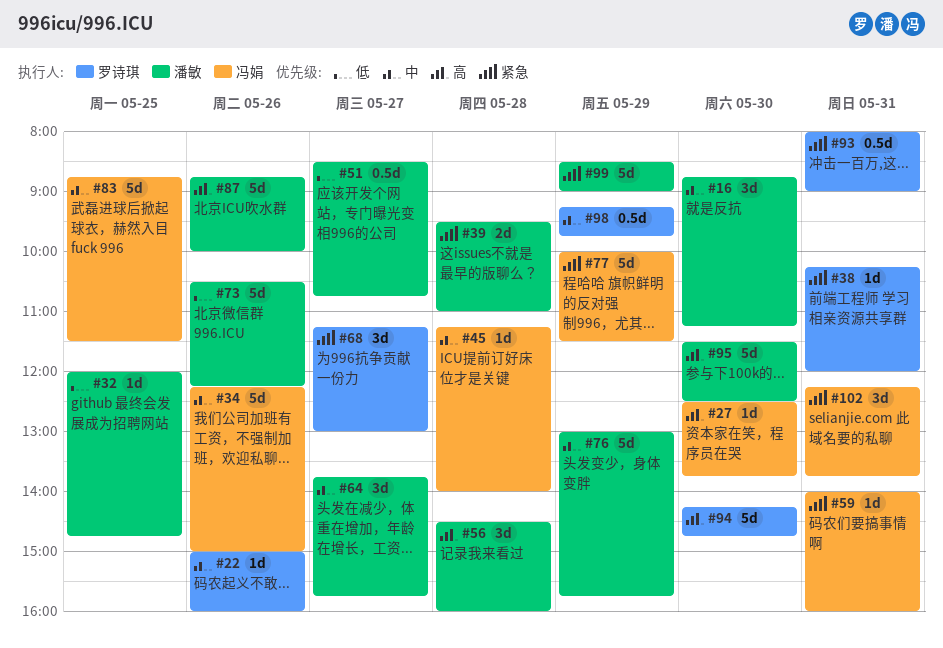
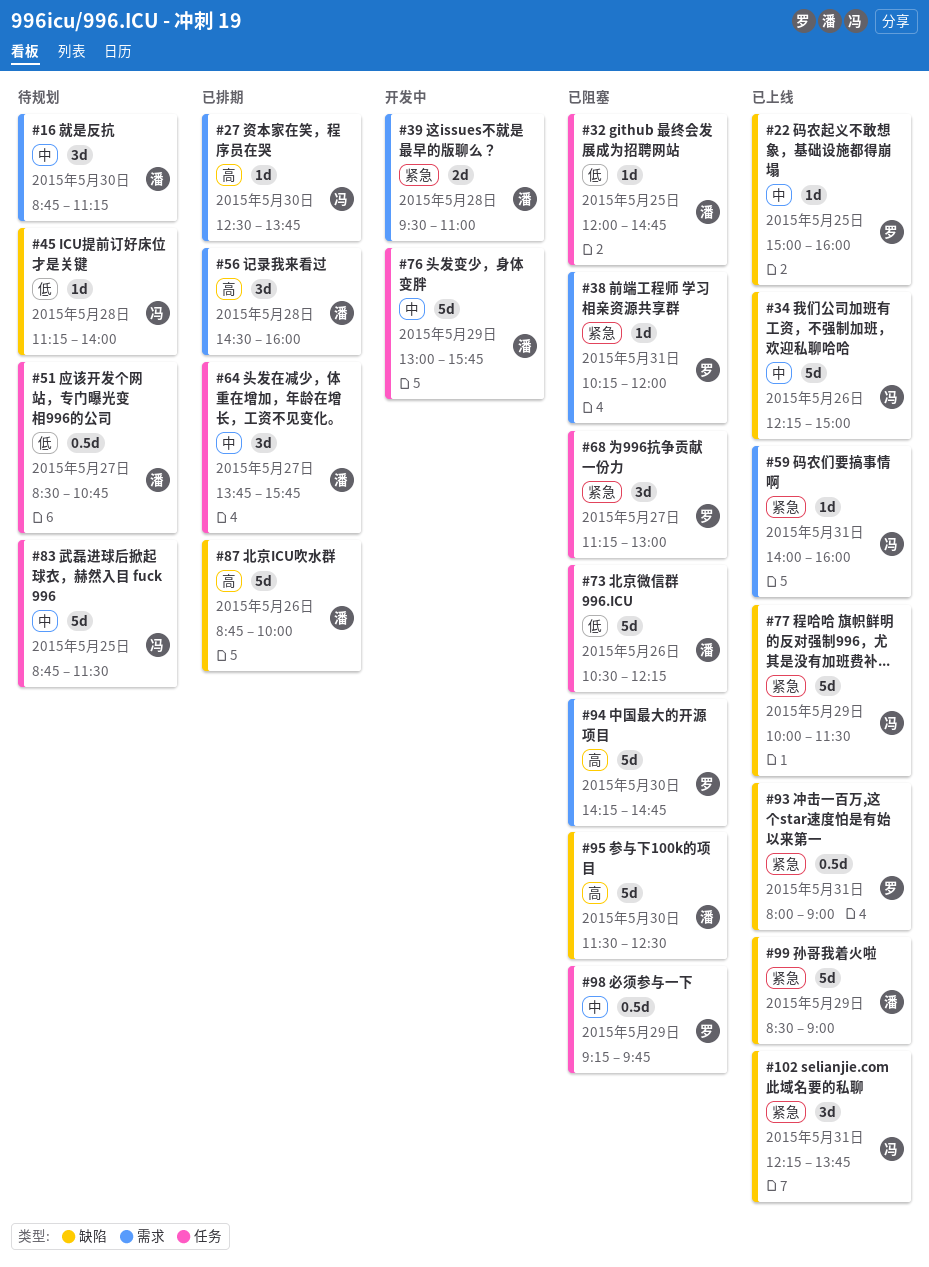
#22, day: May 26 -> May 25
#45, priority: 中 -> 低

